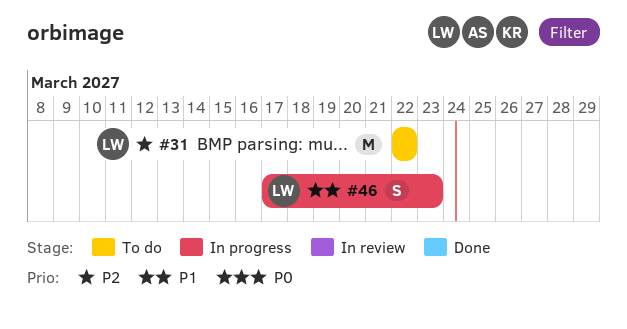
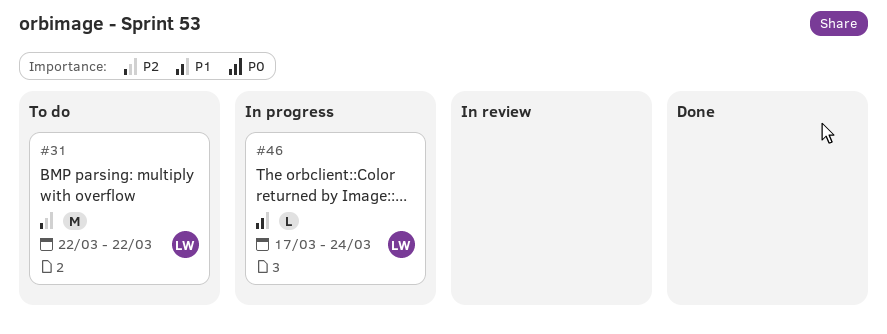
#46, estimate: S -> L
#46, due: Mar 23 -> Mar 24

